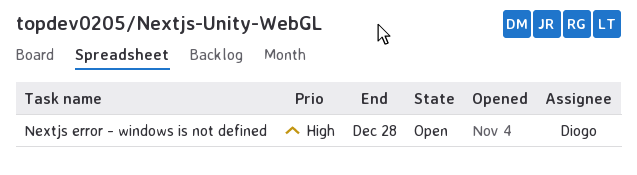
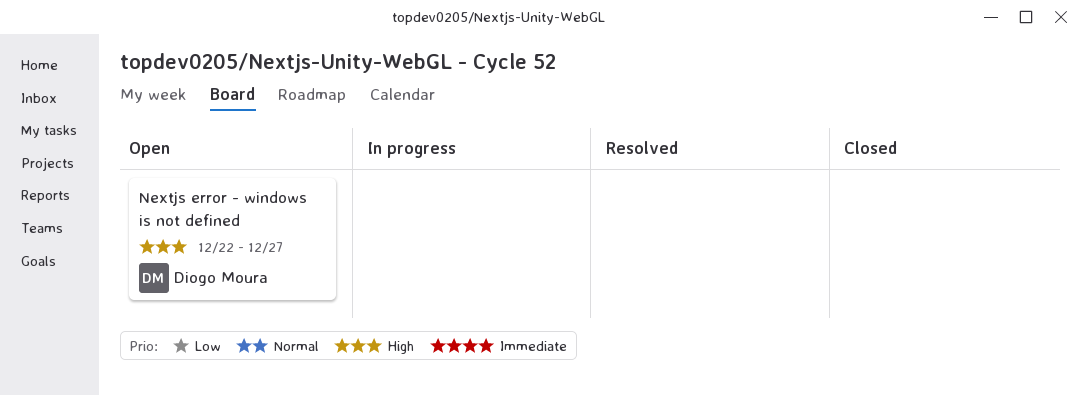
Nextjs error - windows is not defined, due: Dec 28 -> Dec 27

